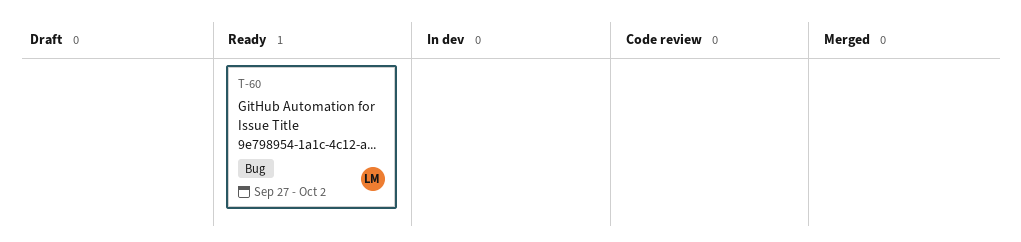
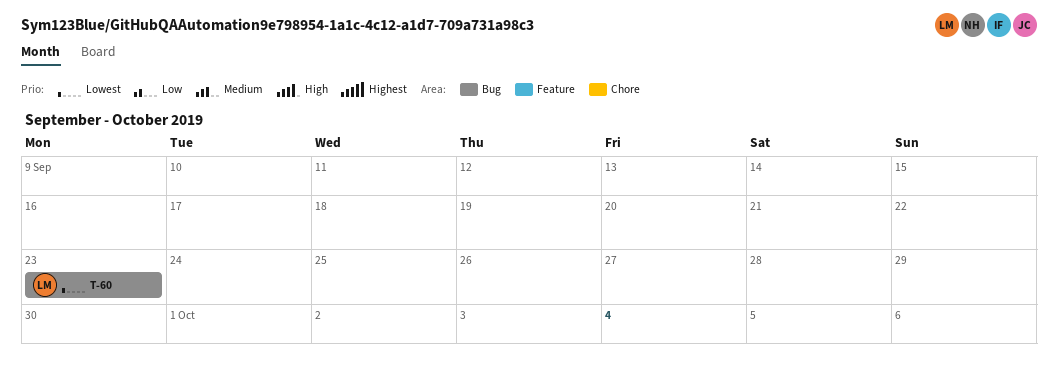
T-60, start: Sep 27 -> Sep 23
T-60, due: Oct 2 -> Sep 23

